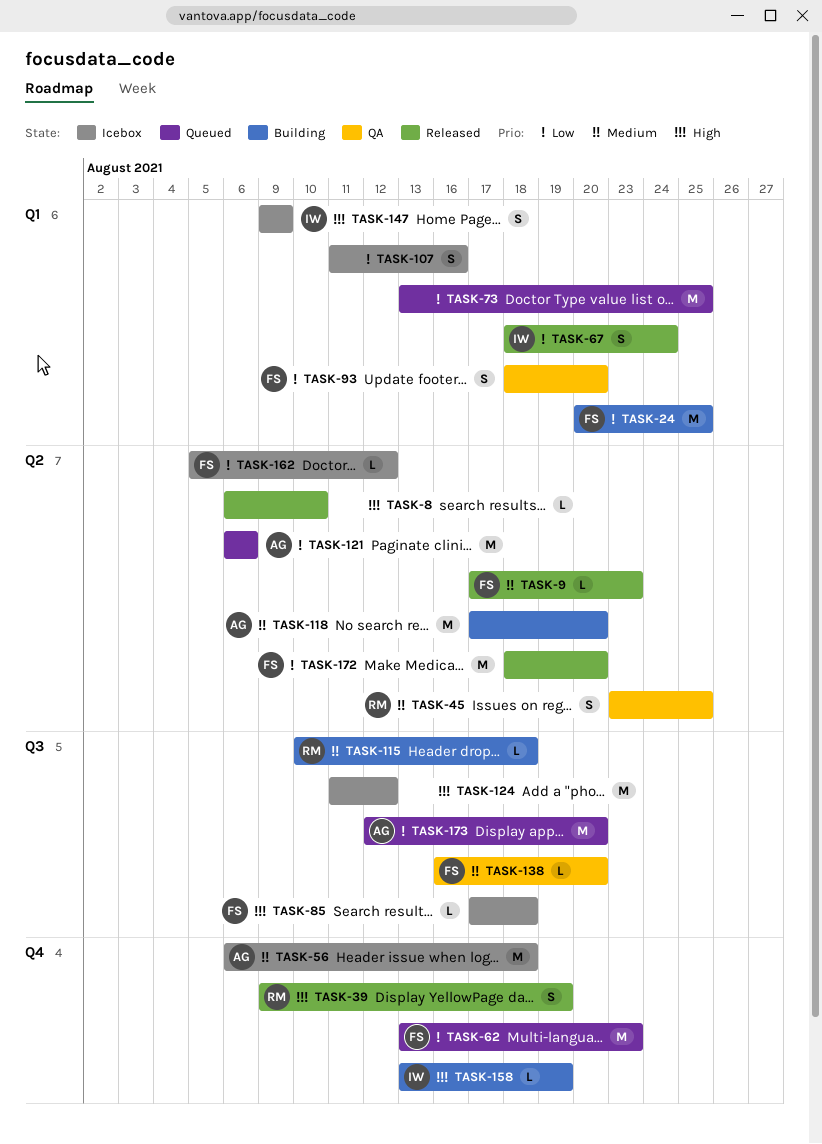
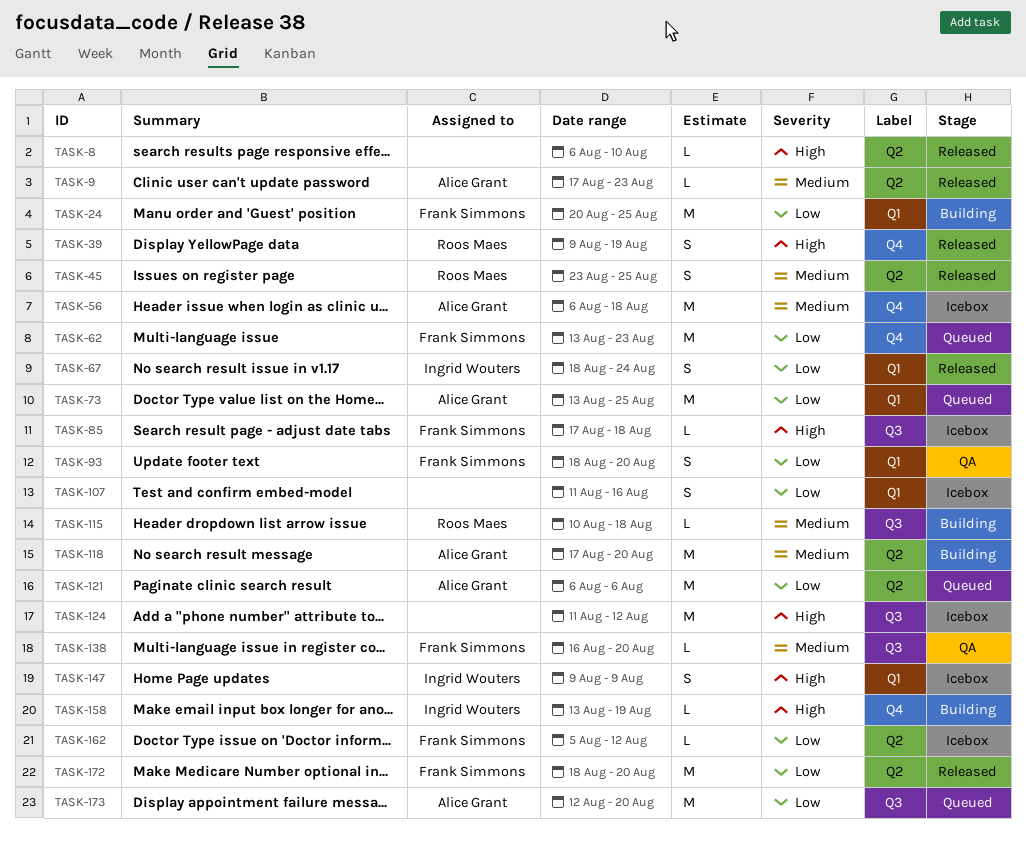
TASK-9, owner: Frank Simmons -> Alice Grant
TASK-45, status: QA -> Released
TASK-73, owner: none -> Alice Grant

